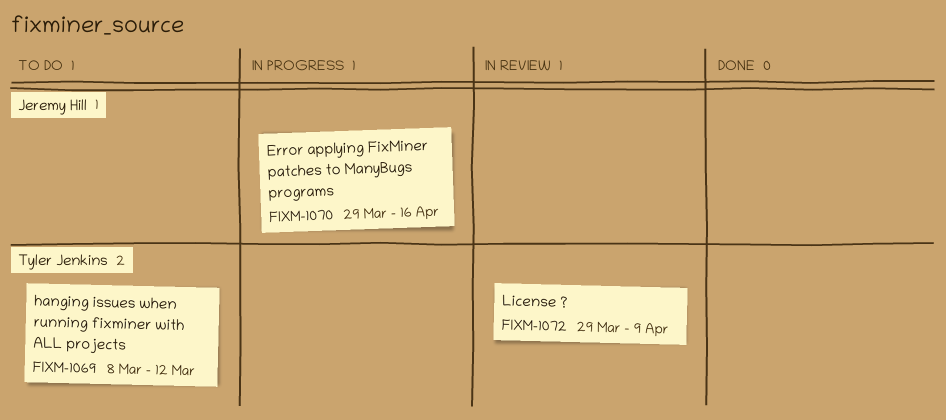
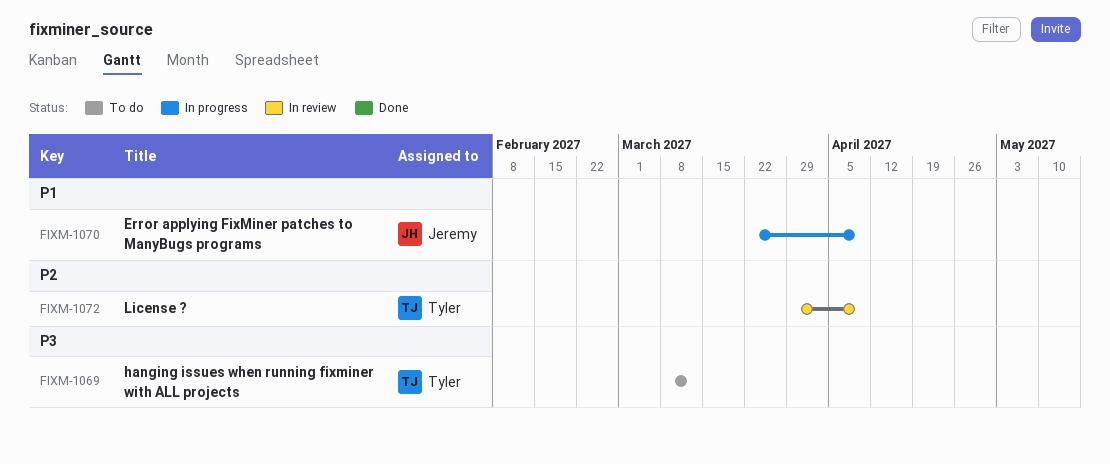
FIXM-1070, start: Mar 29 -> Mar 22
FIXM-1070, due: Apr 16 -> Apr 9

